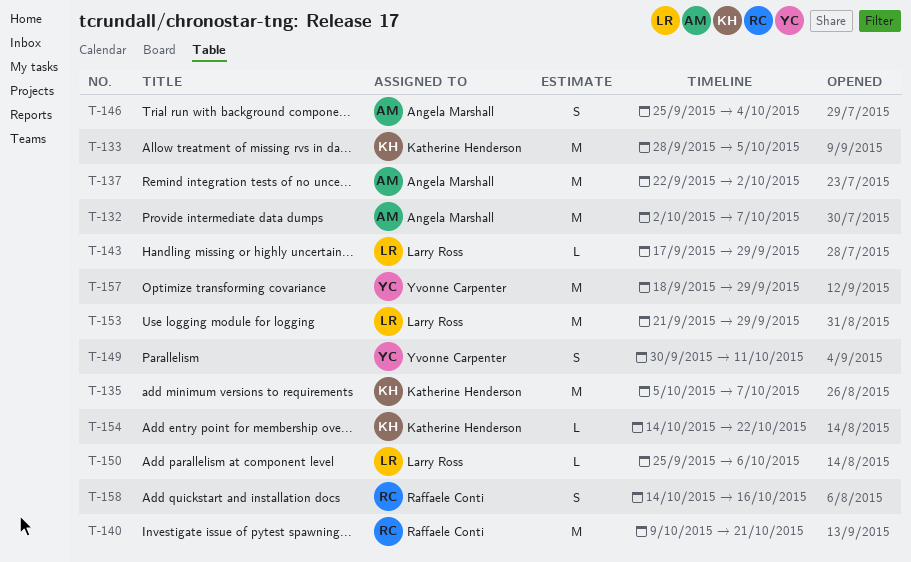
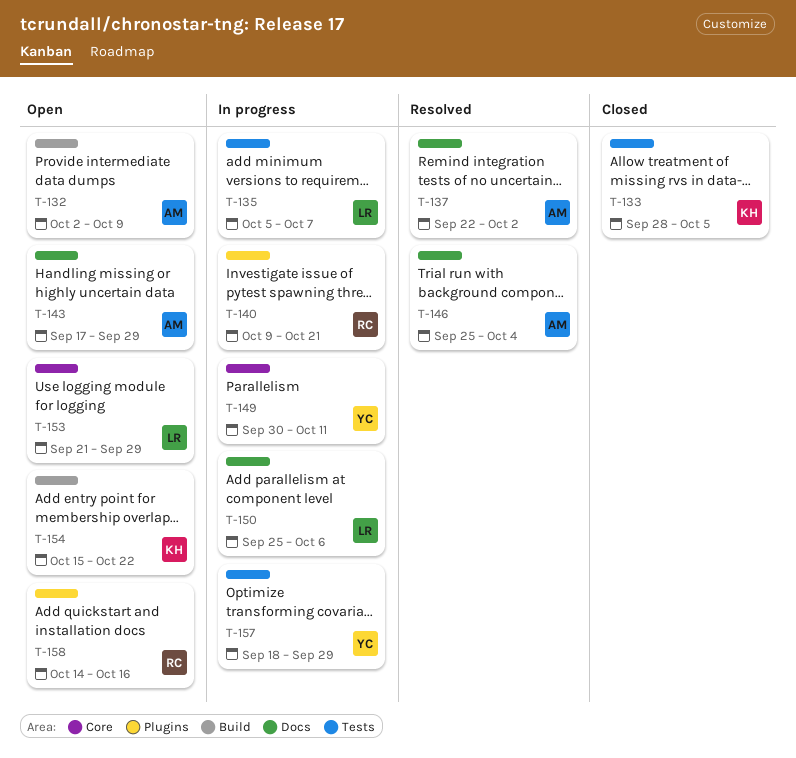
T-132, due: Oct 7 -> Oct 9
T-135, owner: Katherine Henderson -> Larry Ross
T-143, owner: Larry Ross -> Angela Marshall
T-154, start: Oct 14 -> Oct 15

